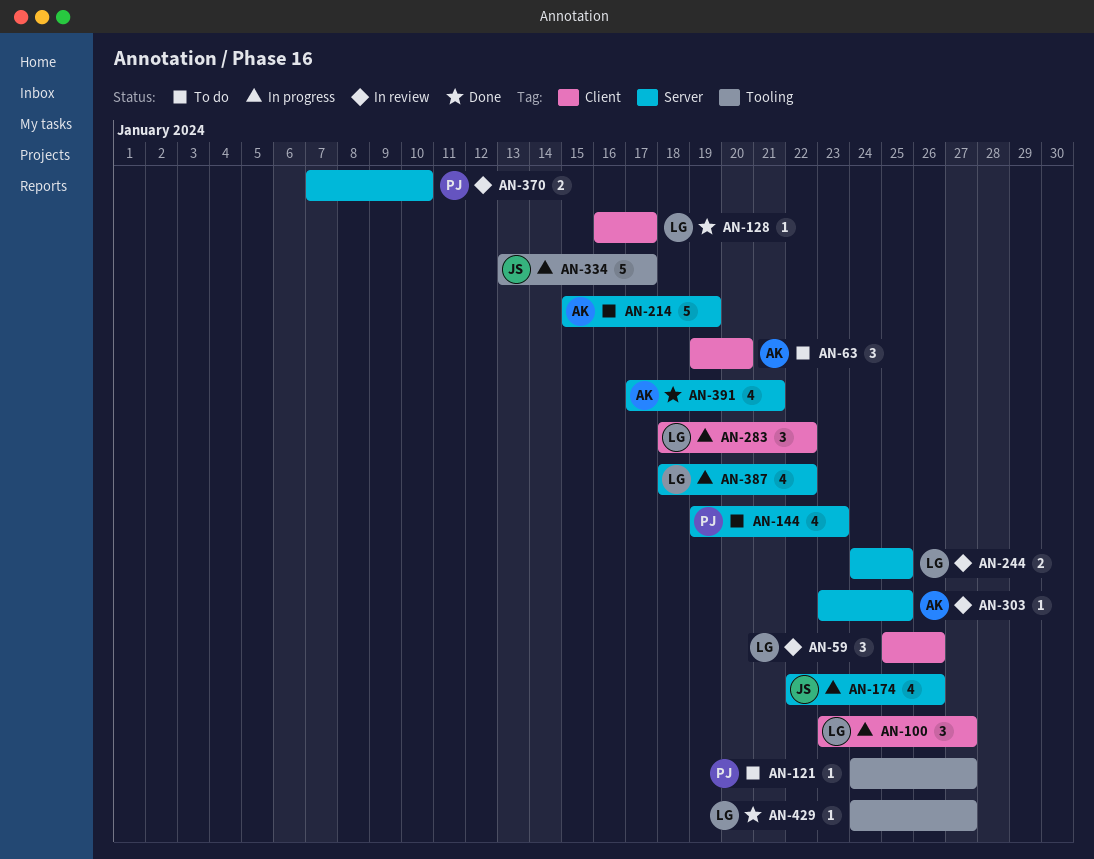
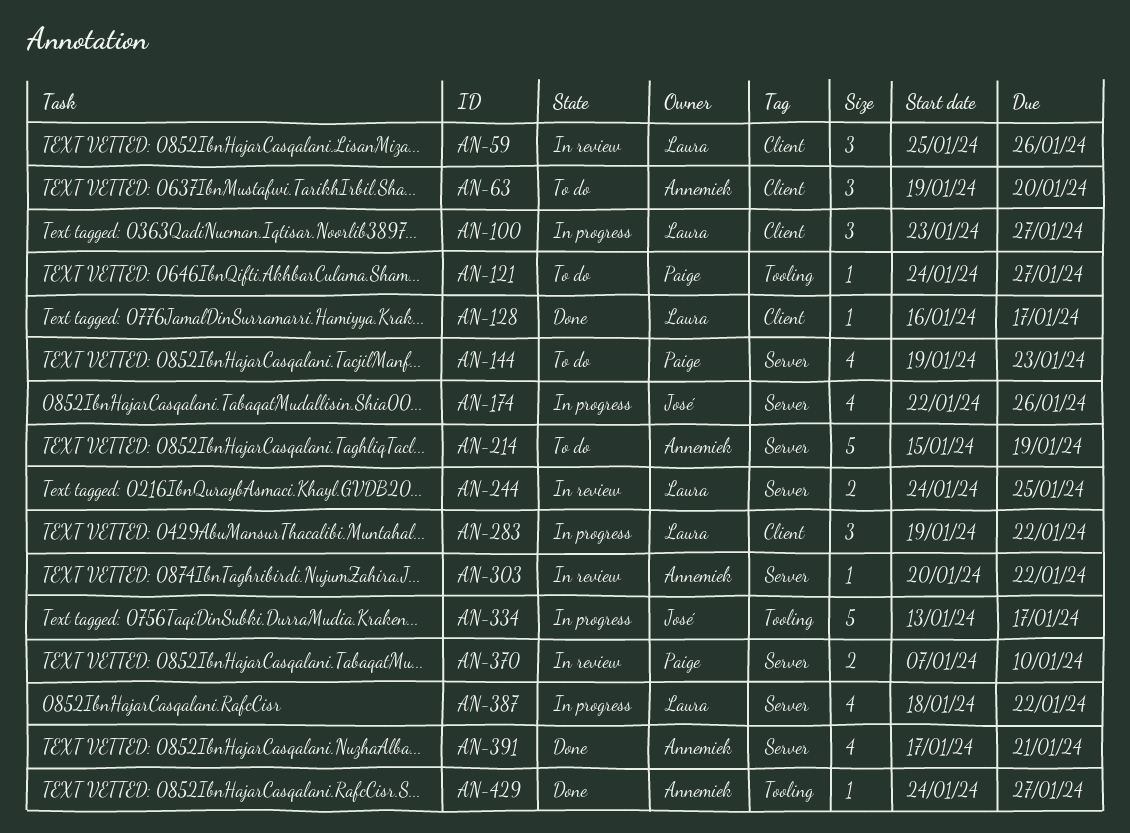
AN-283, start: Jan 18 -> Jan 19
AN-303, start: Jan 23 -> Jan 20
AN-303, due: Jan 25 -> Jan 22
AN-429, owner: Laura -> Annemiek

